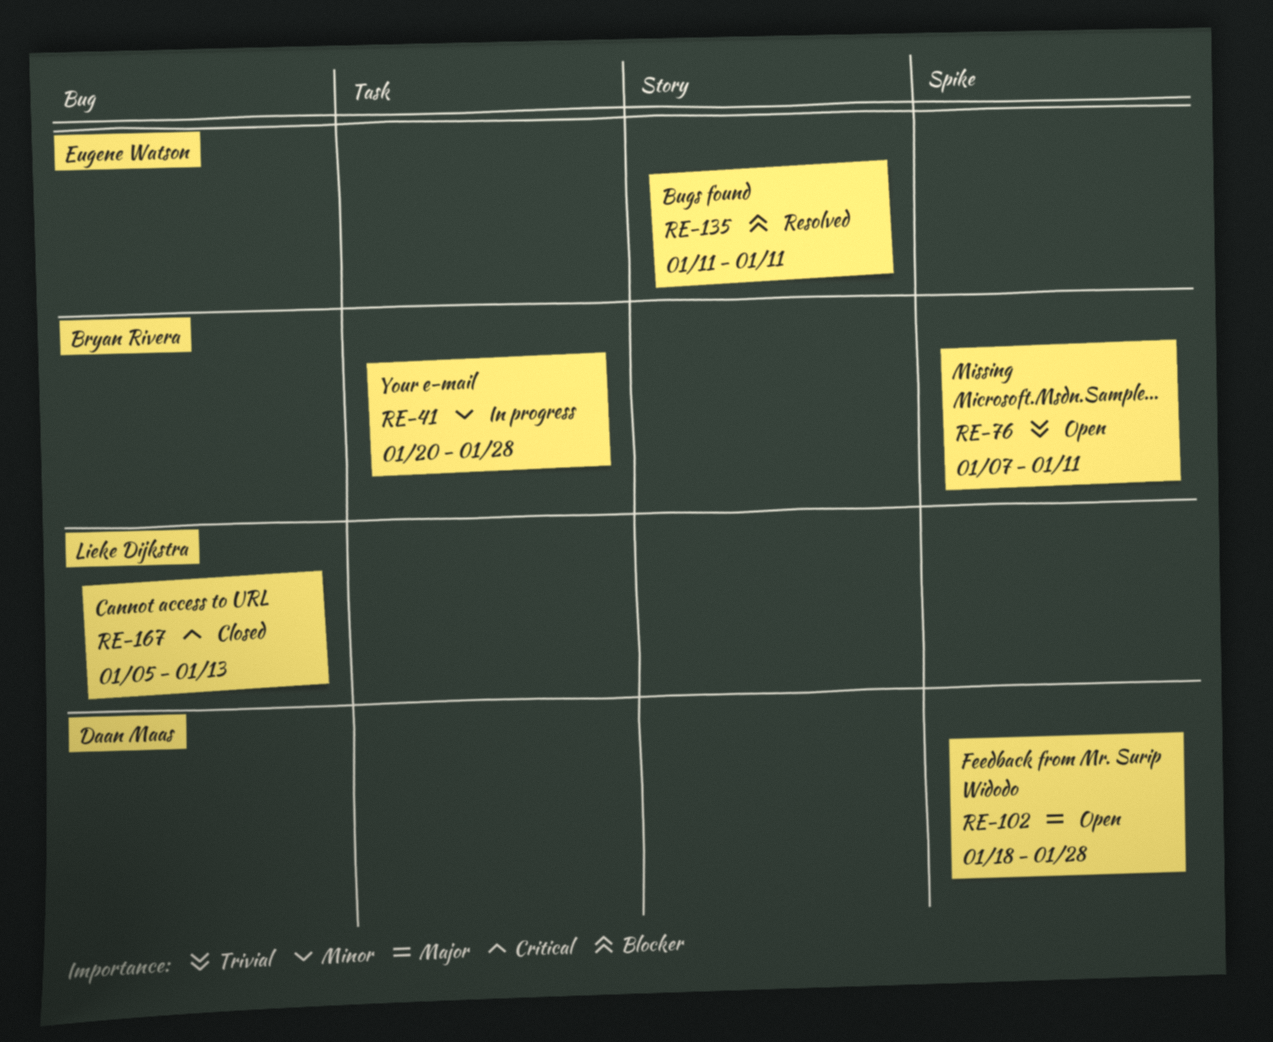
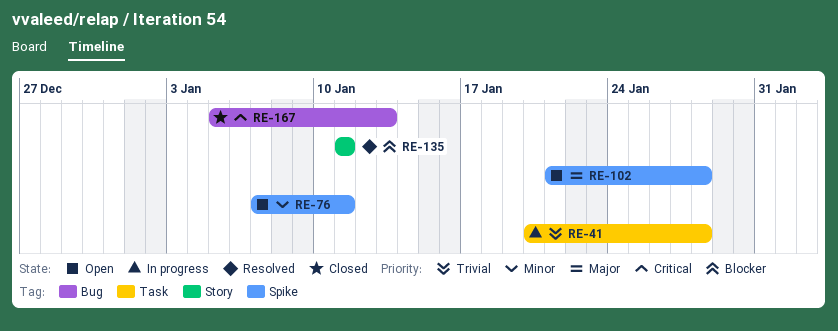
RE-41, priority: Minor -> Trivial
RE-76, priority: Trivial -> Minor
RE-102, start: Jan 18 -> Jan 21

